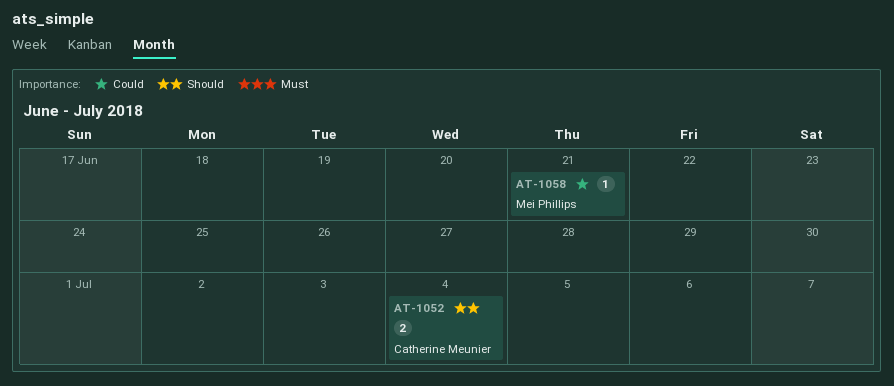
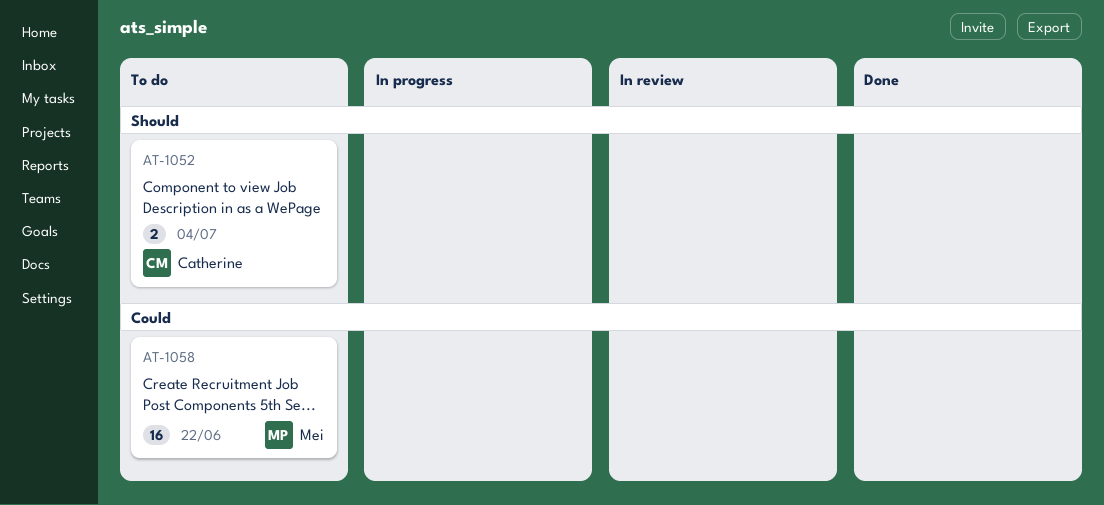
AT-1058, estimate: 1 -> 16
AT-1058, due: Jun 21 -> Jun 22

